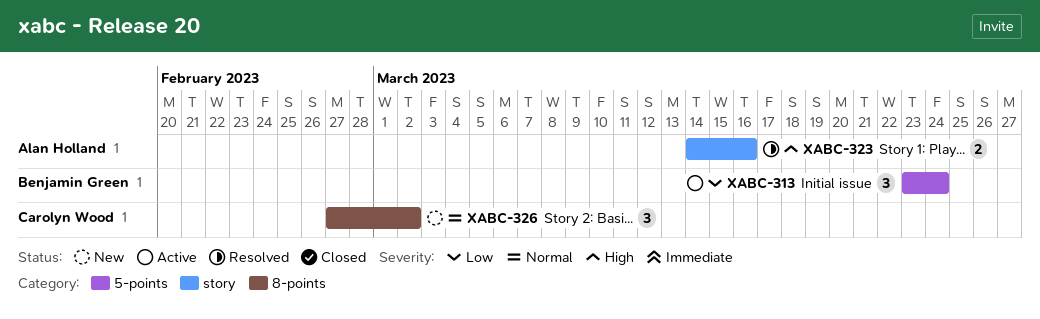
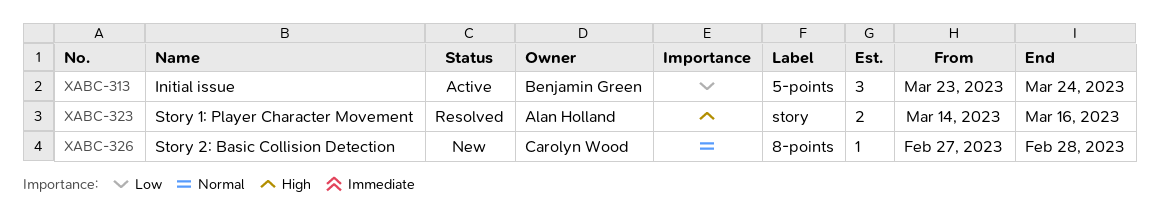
XABC-326, estimate: 3 -> 1
XABC-326, due: Mar 2 -> Feb 28

